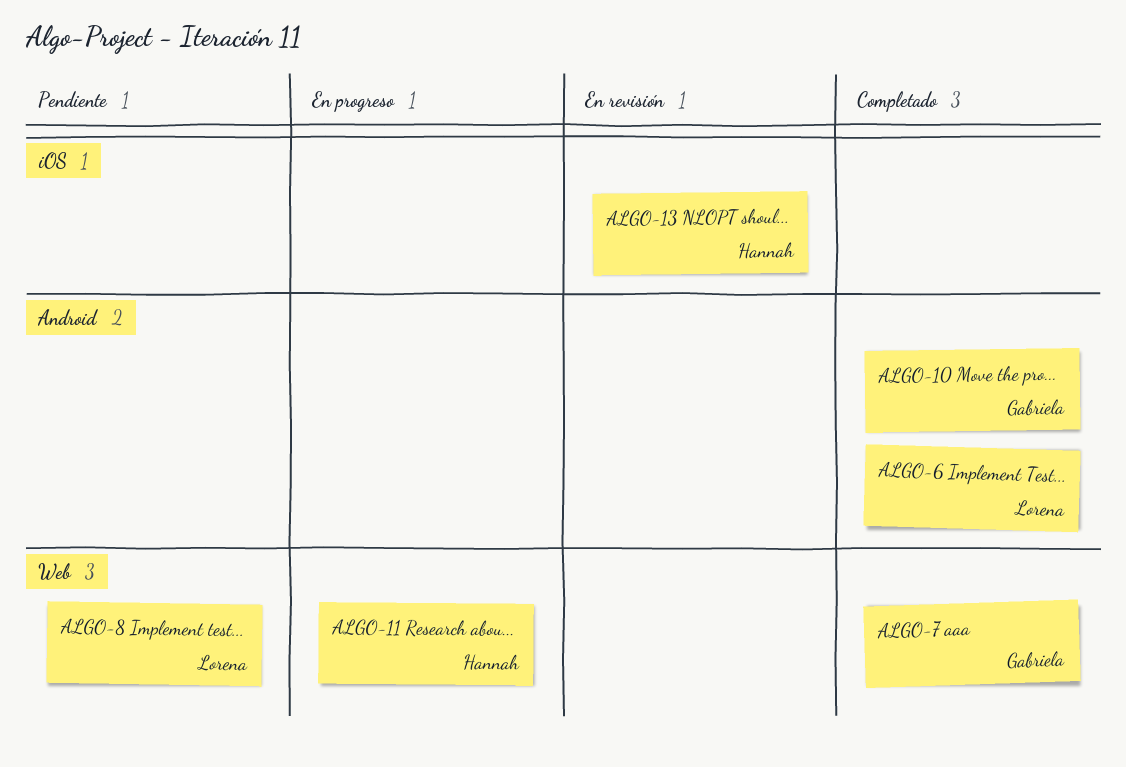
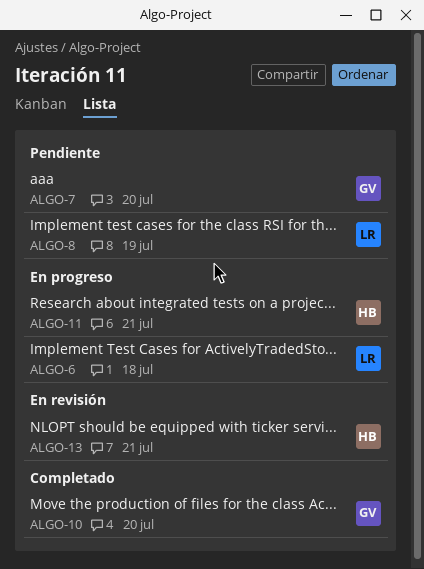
ALGO-6, status: Completado -> En progreso
ALGO-7, status: Completado -> Pendiente

